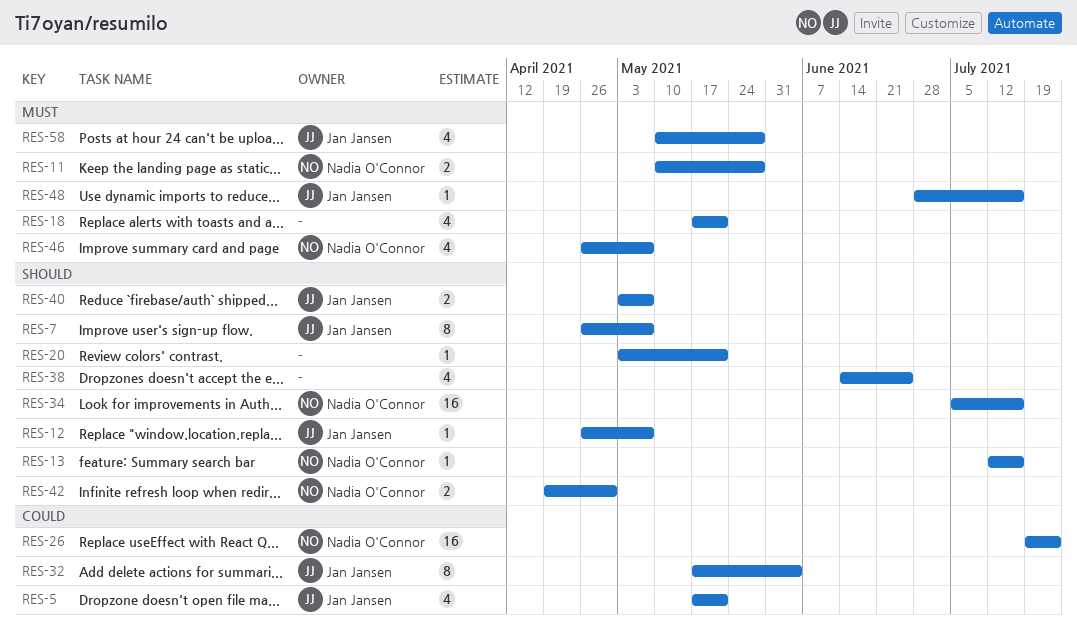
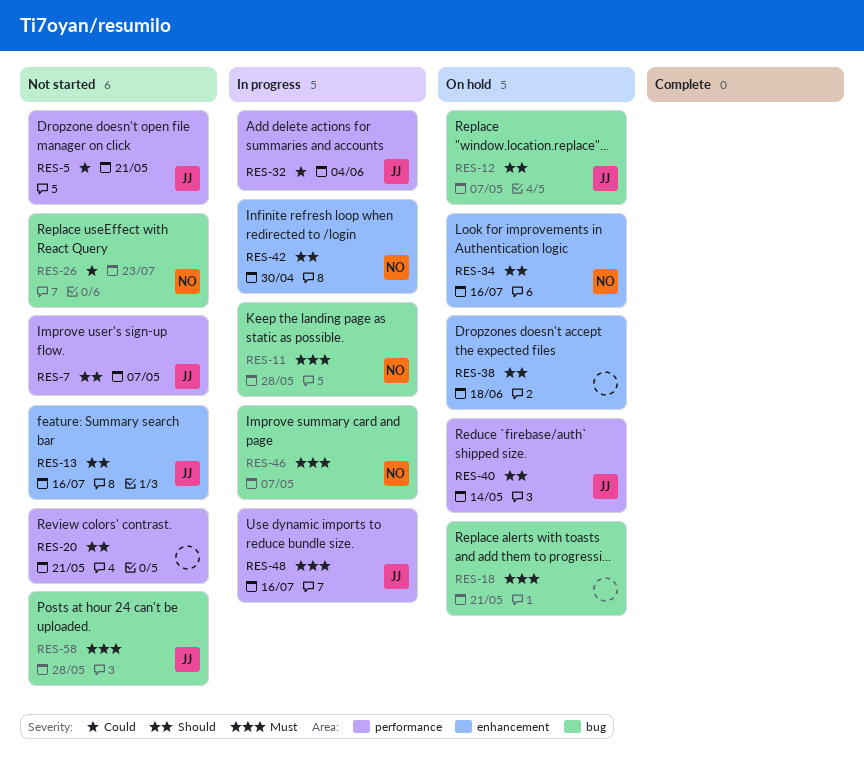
RES-13, owner: Nadia O'Connor -> Jan Jansen
RES-38, due: Jun 25 -> Jun 18
RES-40, due: May 7 -> May 14

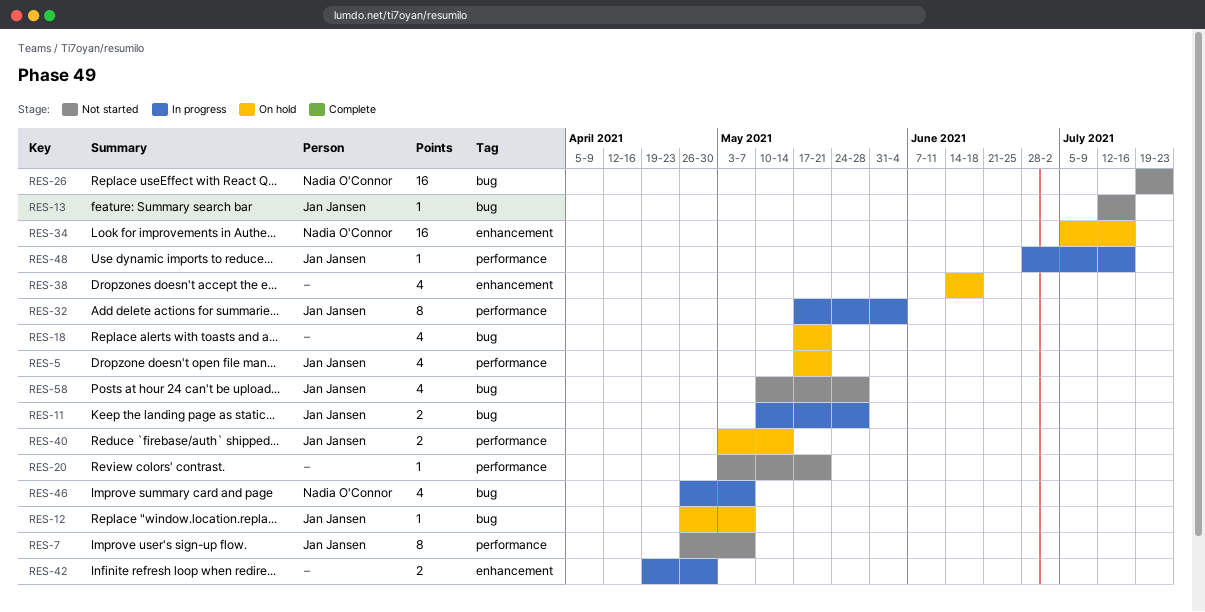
RES-5, status: Not started -> On hold
RES-11, owner: Nadia O'Connor -> Jan Jansen
RES-13, label: enhancement -> bug
RES-42, owner: Nadia O'Connor -> none

